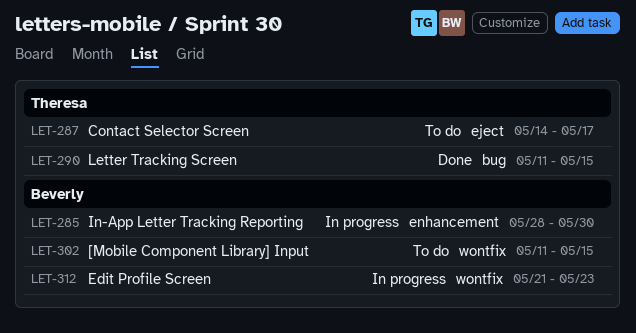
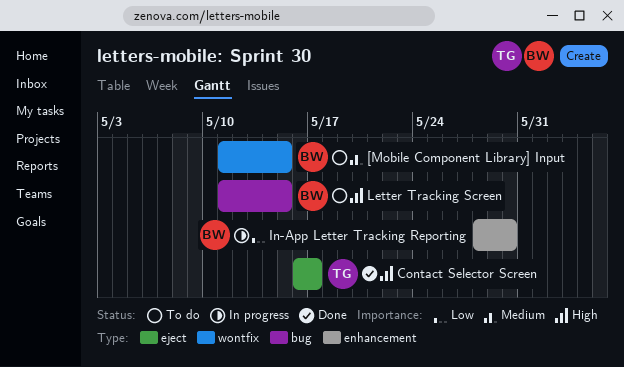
Contact Selector Screen, status: To do -> Done
Contact Selector Screen, start: May 14 -> May 16
Edit Profile Screen: present -> none
Letter Tracking Screen, status: Done -> To do
Letter Tracking Screen, owner: Theresa -> Beverly

